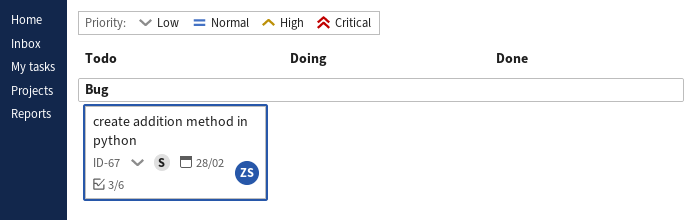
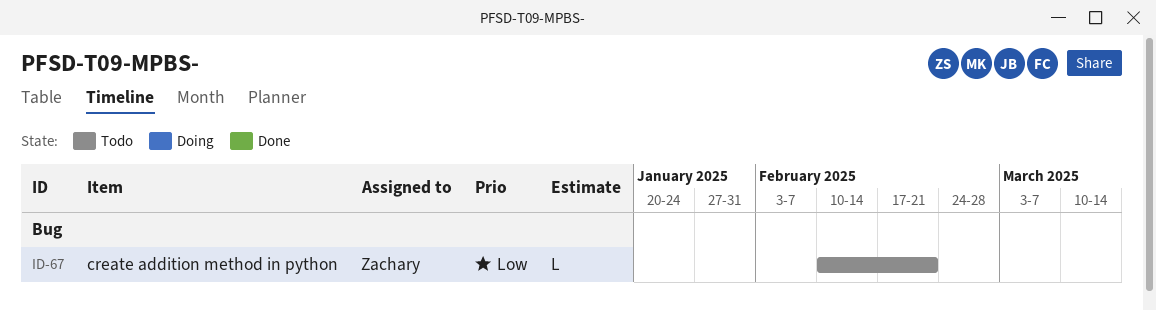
ID-67, estimate: S -> L
ID-67, due: Feb 28 -> Feb 21

